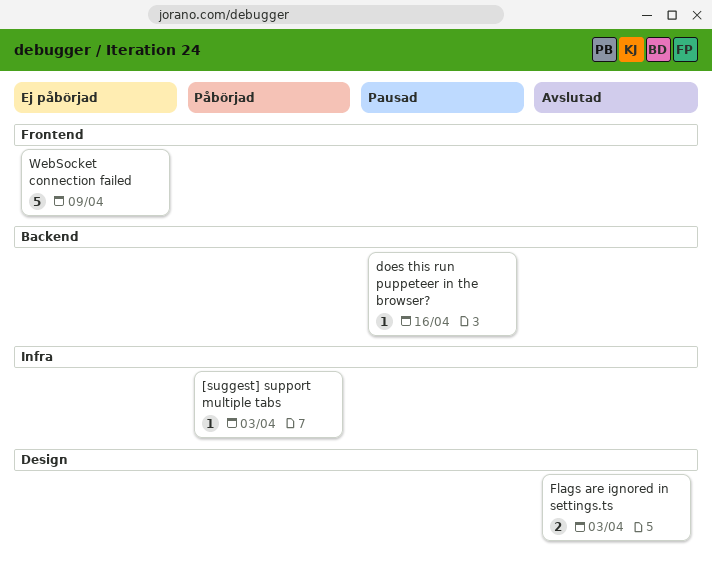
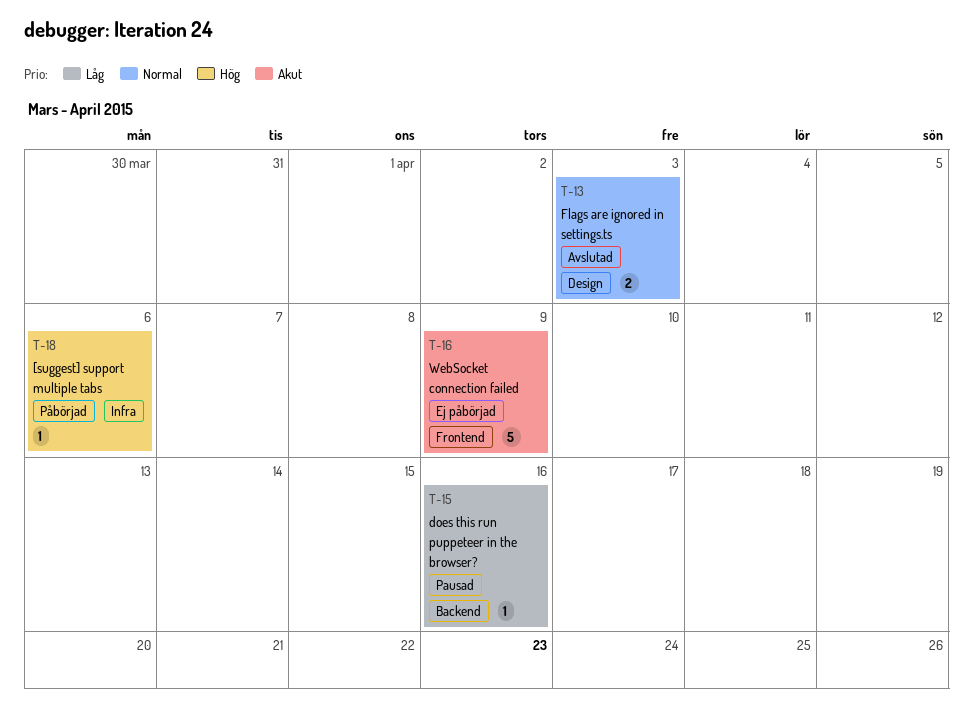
[suggest] support multiple tabs, due: Apr 3 -> Apr 6

